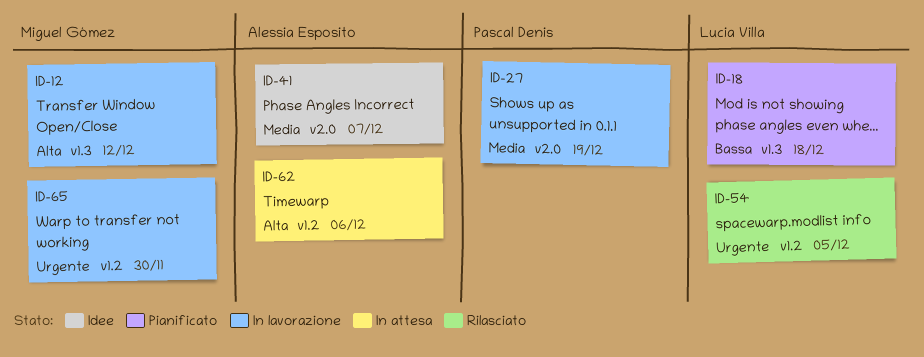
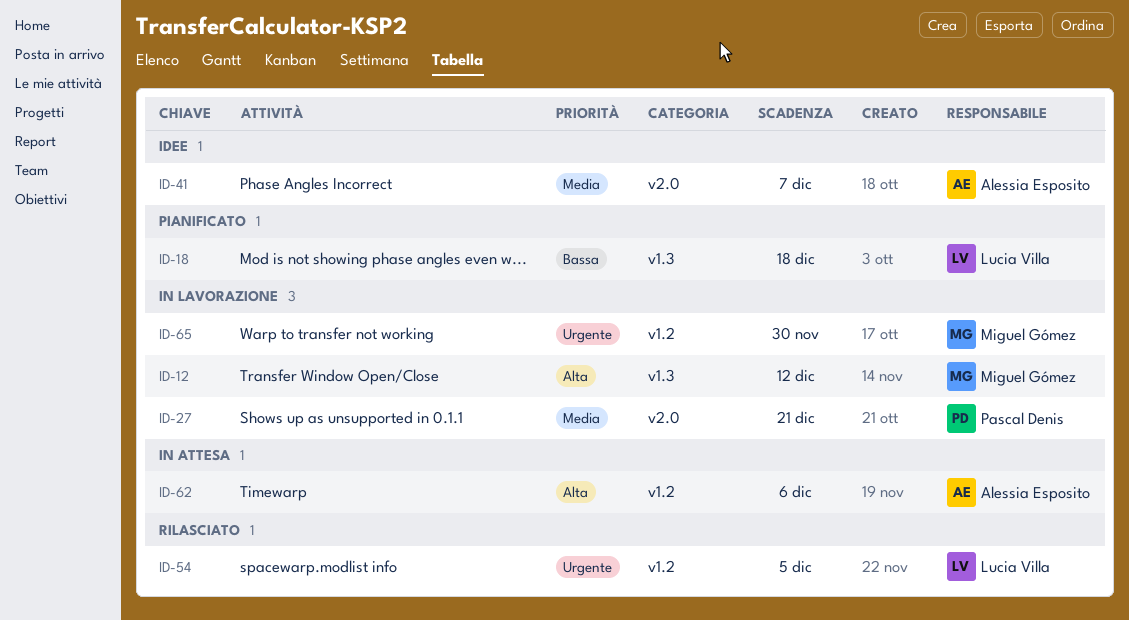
ID-27, due: Dec 19 -> Dec 21

